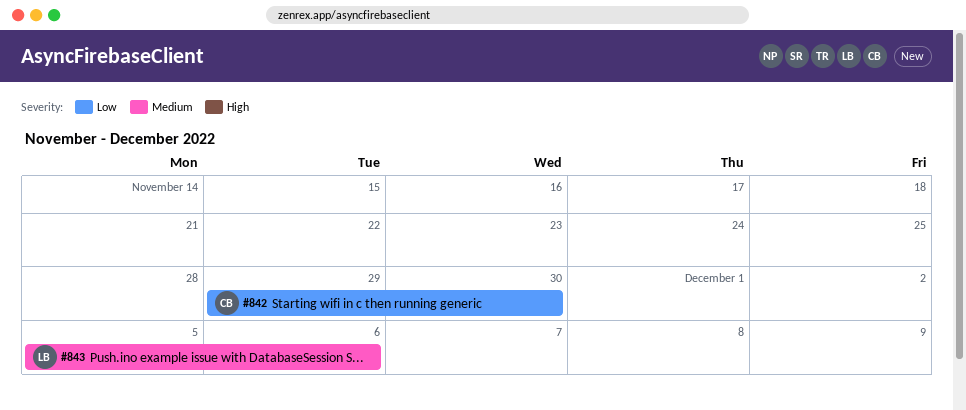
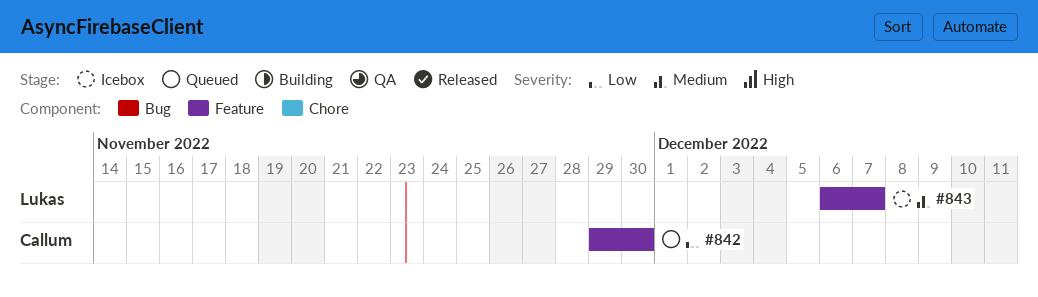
#843, start: Dec 5 -> Dec 6
#843, due: Dec 6 -> Dec 7

